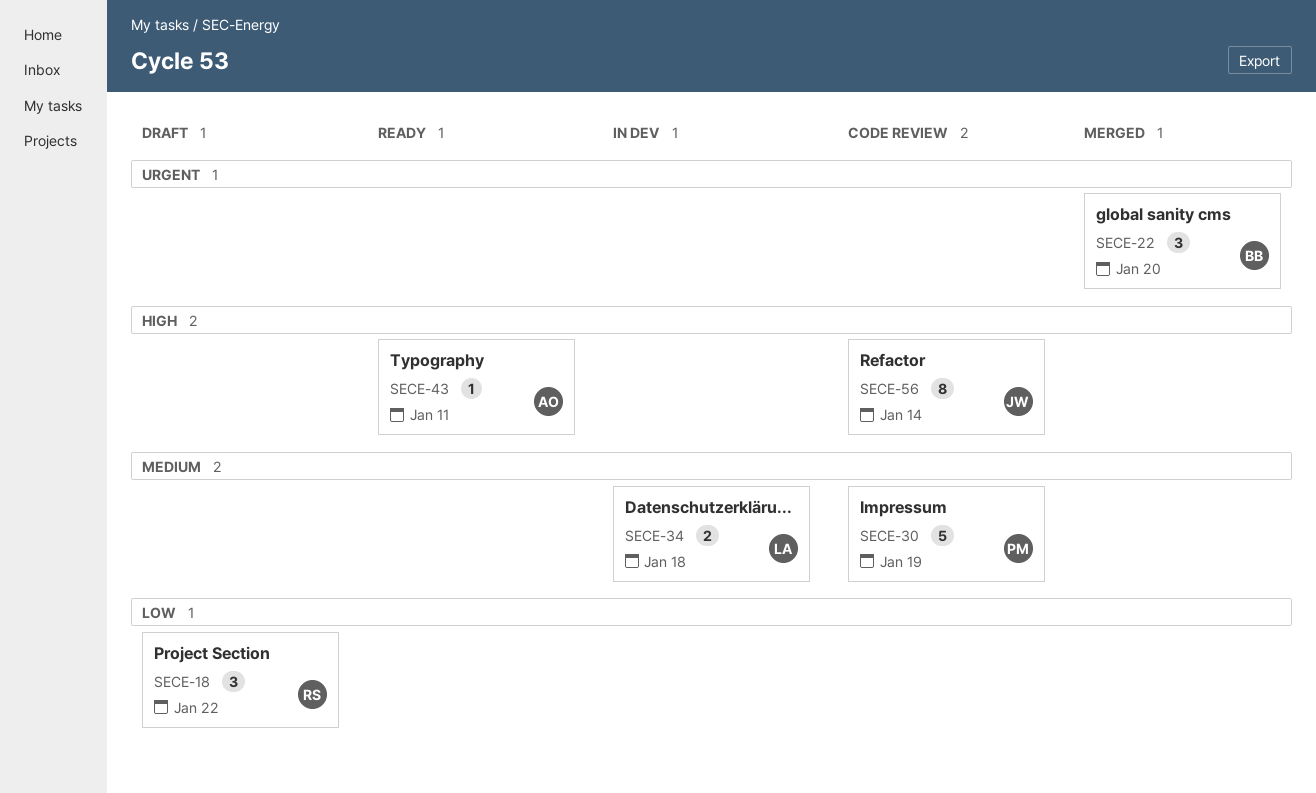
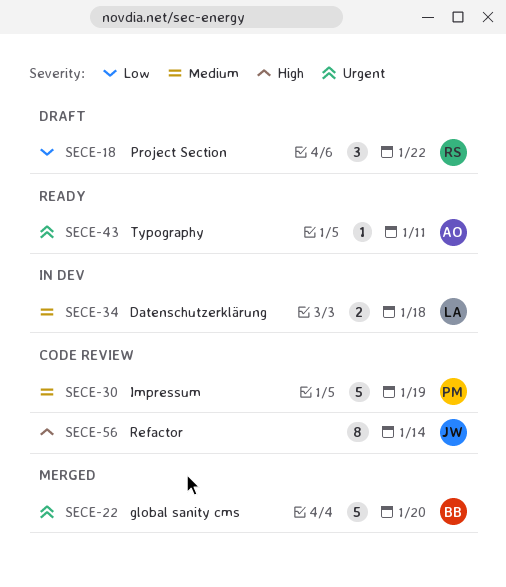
SECE-22, estimate: 3 -> 5
SECE-43, priority: High -> Urgent

